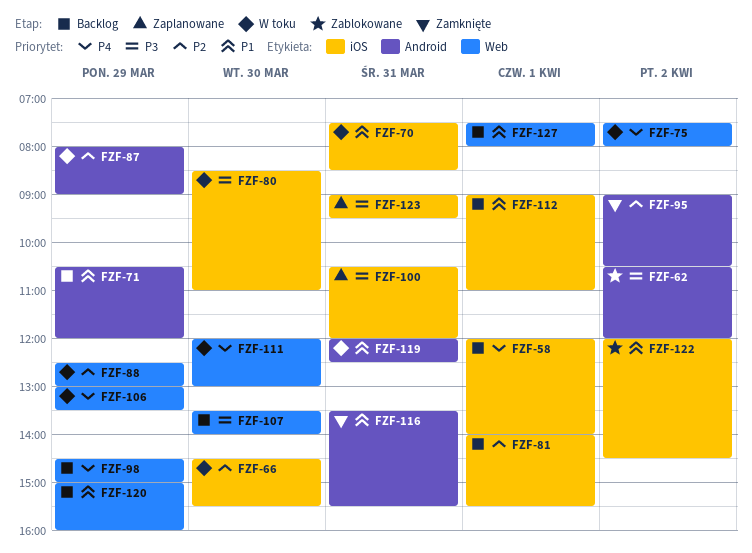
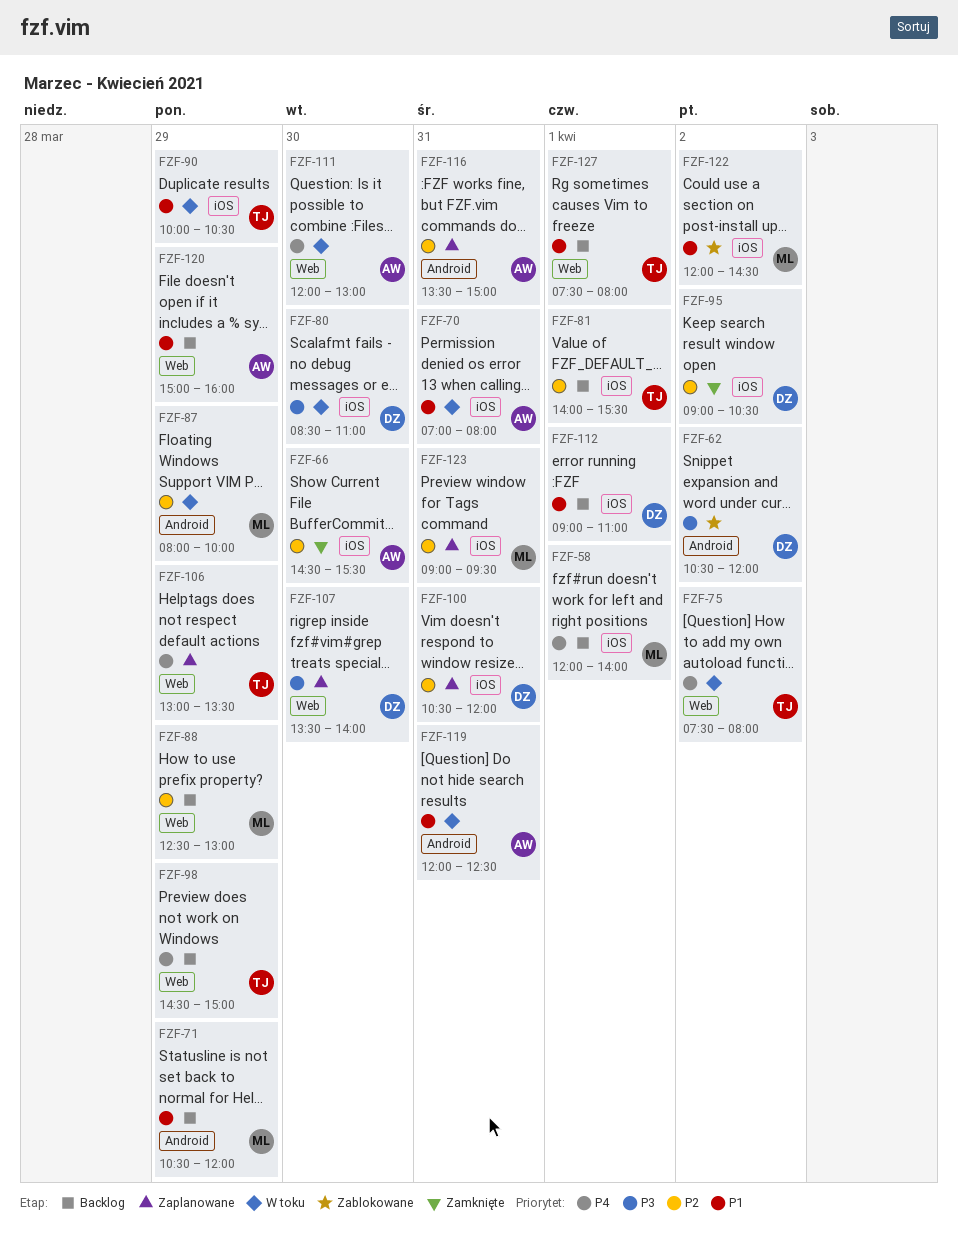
FZF-66, status: W toku -> Zamknięte
FZF-70, begins: 07:30 -> 07:00
FZF-70, ends: 08:30 -> 08:00
FZF-87, ends: 09:00 -> 10:00
FZF-88, status: W toku -> Backlog
FZF-90: none -> present
FZF-95, label: Android -> iOS
FZF-100, priority: P3 -> P2
FZF-106, status: W toku -> Zaplanowane
FZF-107, status: Backlog -> Zaplanowane
FZF-116, status: Zamknięte -> Zaplanowane
FZF-116, priority: P1 -> P2
FZF-116, ends: 15:30 -> 15:00
FZF-123, priority: P3 -> P2

